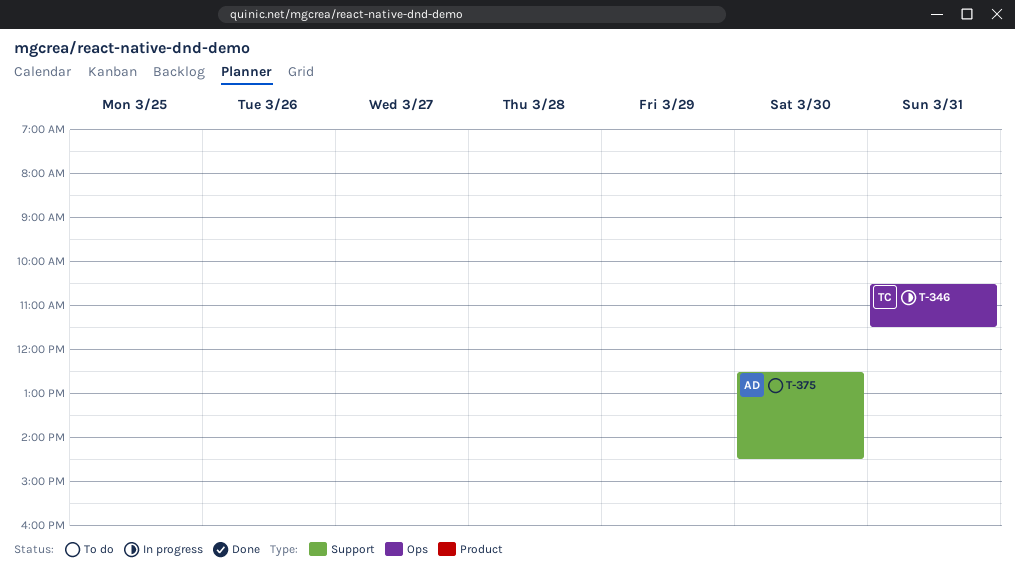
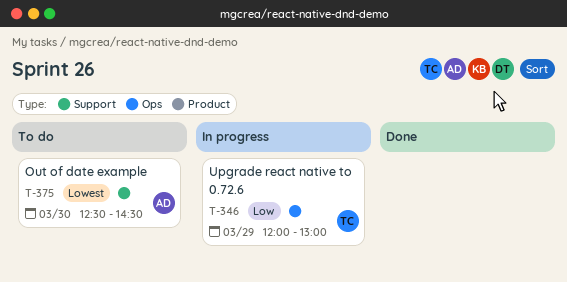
T-346, day: Mar 31 -> Mar 29
T-346, begins: 10:30 -> 12:00
T-346, ends: 11:30 -> 13:00

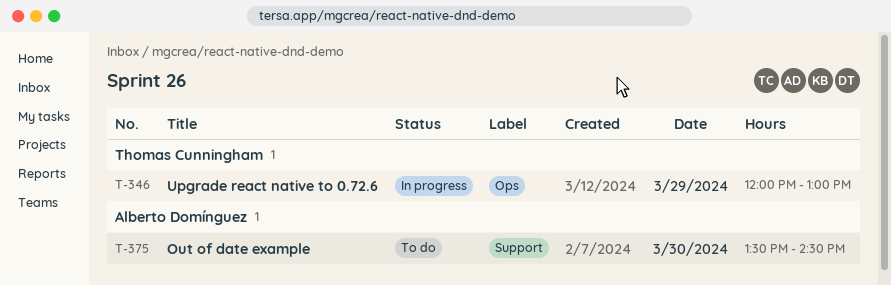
T-375, begins: 12:30 -> 13:30

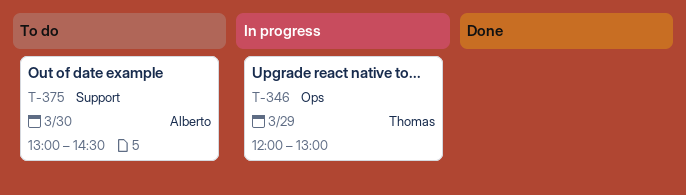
T-375, begins: 13:30 -> 13:00

